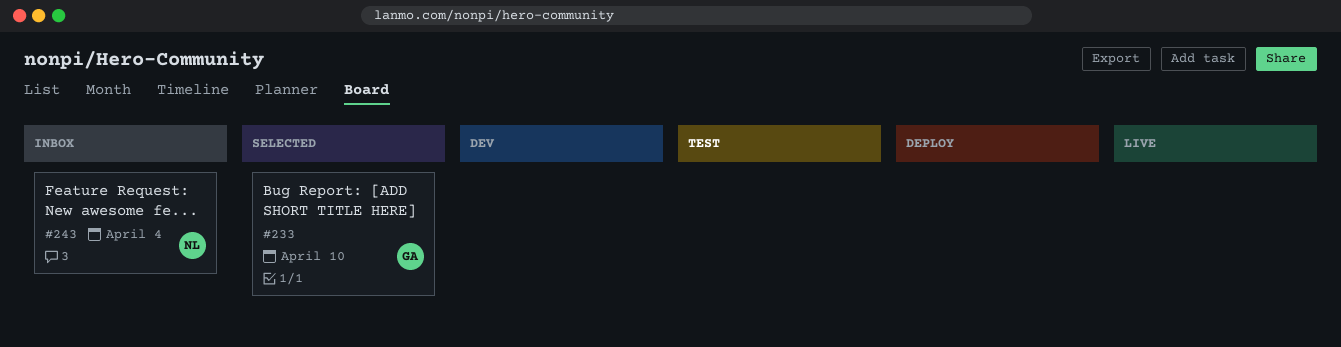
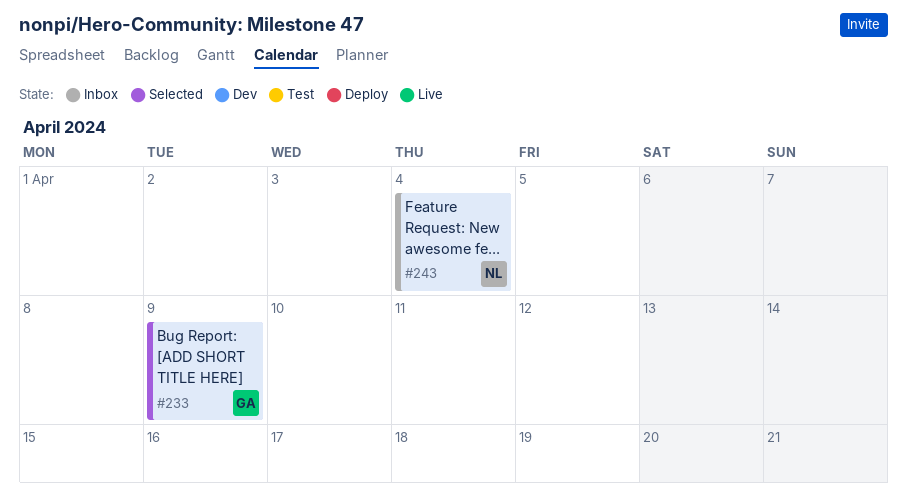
#233, due: Apr 10 -> Apr 9

